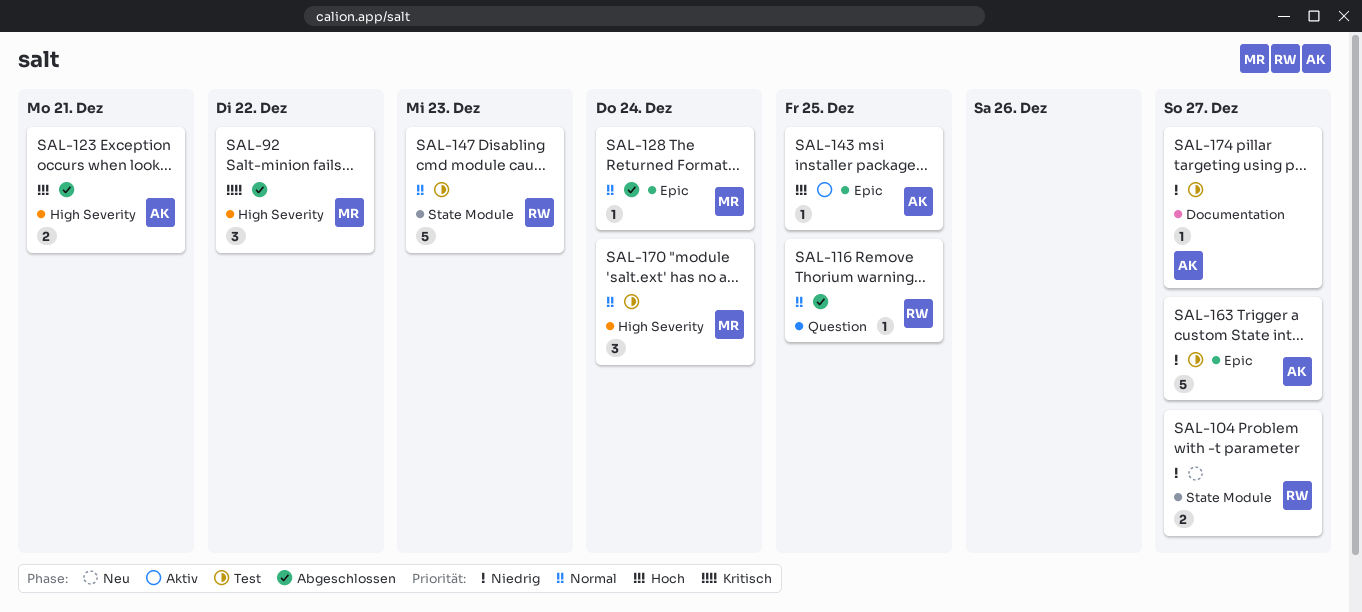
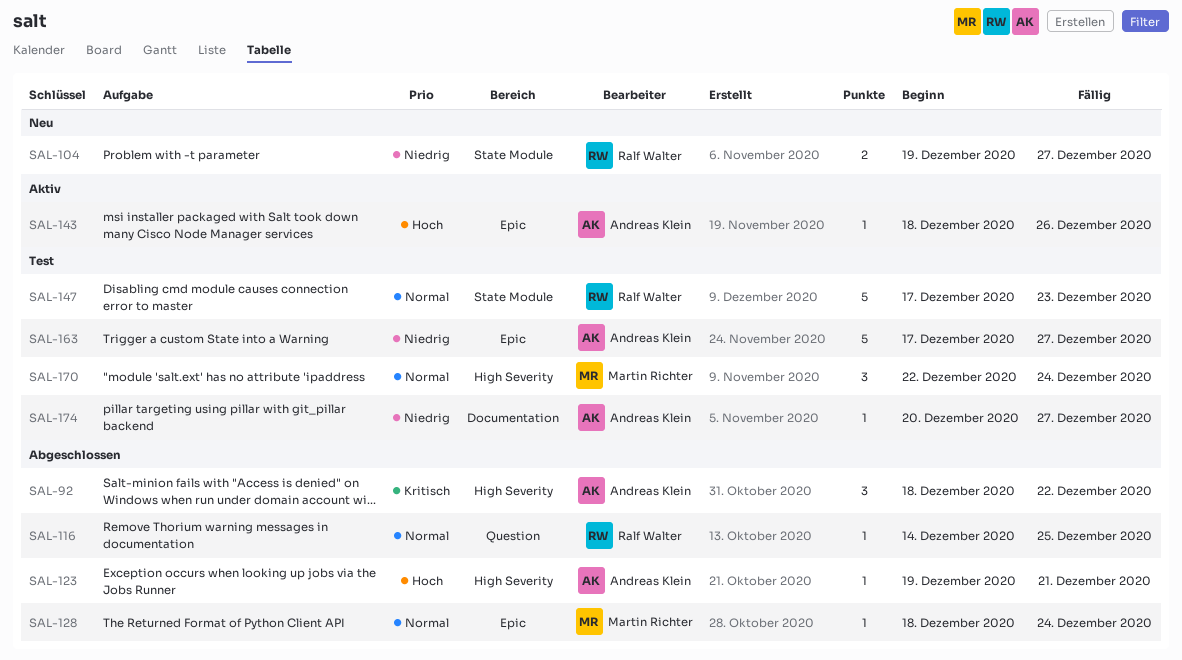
SAL-92, owner: Martin Richter -> Andreas Klein
SAL-123, estimate: 2 -> 1
SAL-143, due: Dec 25 -> Dec 26

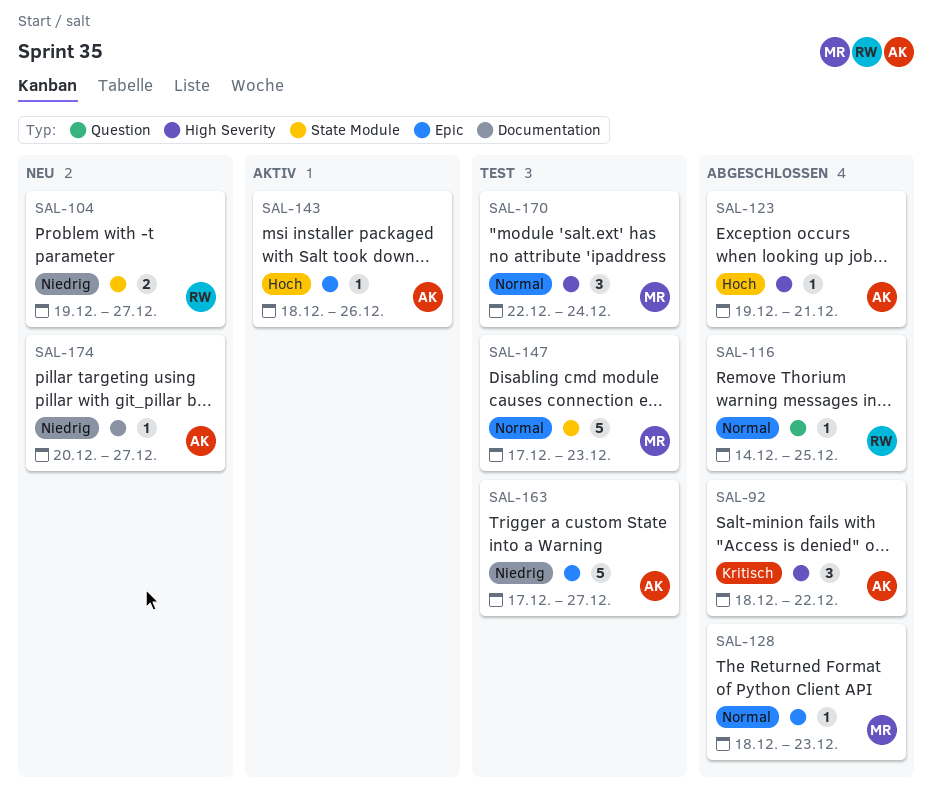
SAL-128, due: Dec 24 -> Dec 23
SAL-147, owner: Ralf Walter -> Martin Richter
SAL-174, status: Test -> Neu

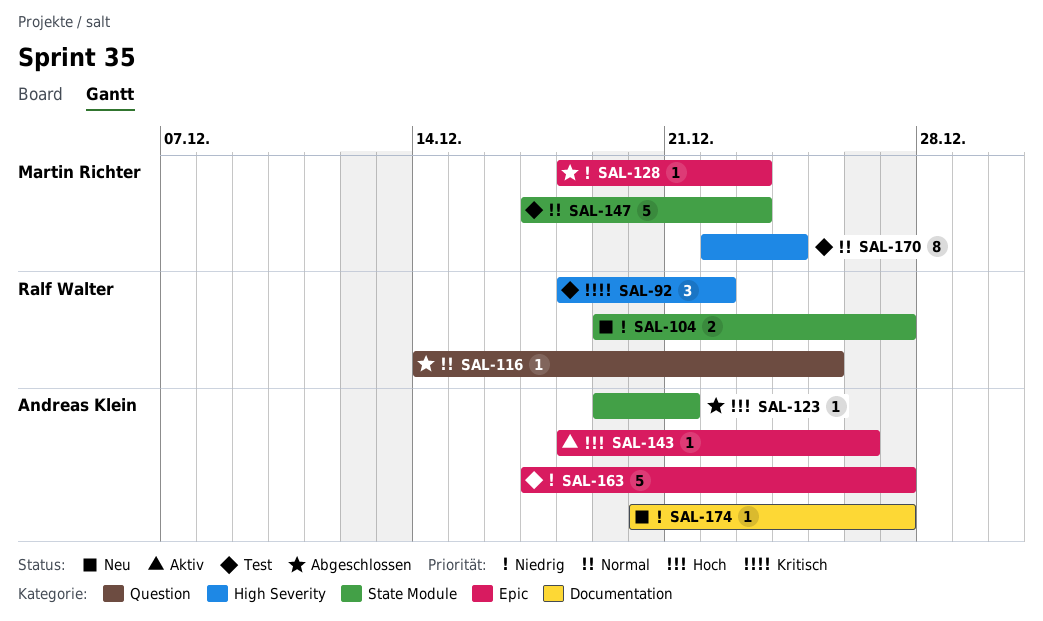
SAL-92, status: Abgeschlossen -> Test
SAL-92, owner: Andreas Klein -> Ralf Walter
SAL-123, label: High Severity -> State Module
SAL-128, priority: Normal -> Niedrig
SAL-170, estimate: 3 -> 8

